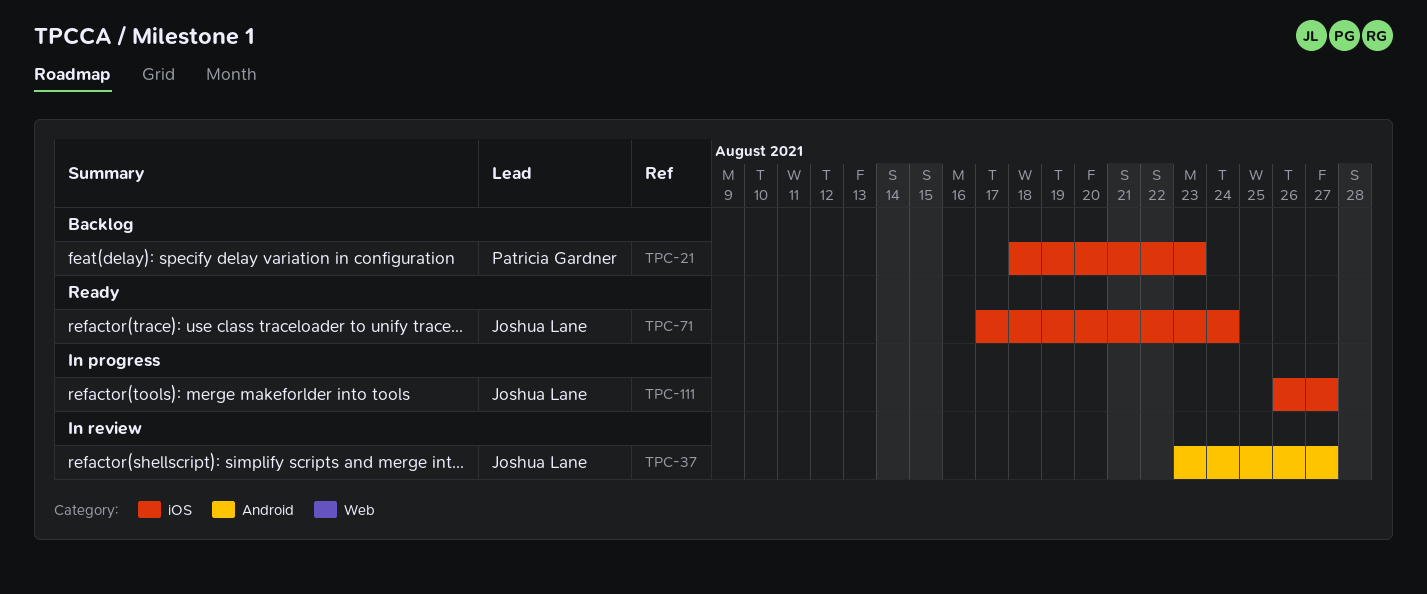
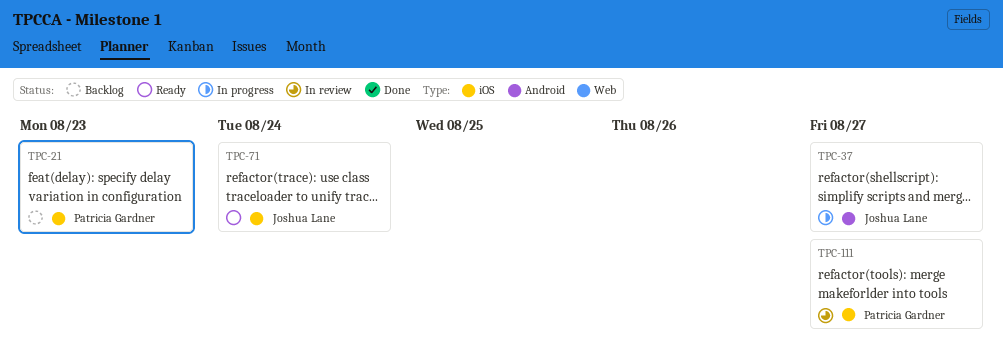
TPC-37, status: In review -> In progress
TPC-111, status: In progress -> In review
TPC-111, owner: Joshua Lane -> Patricia Gardner

